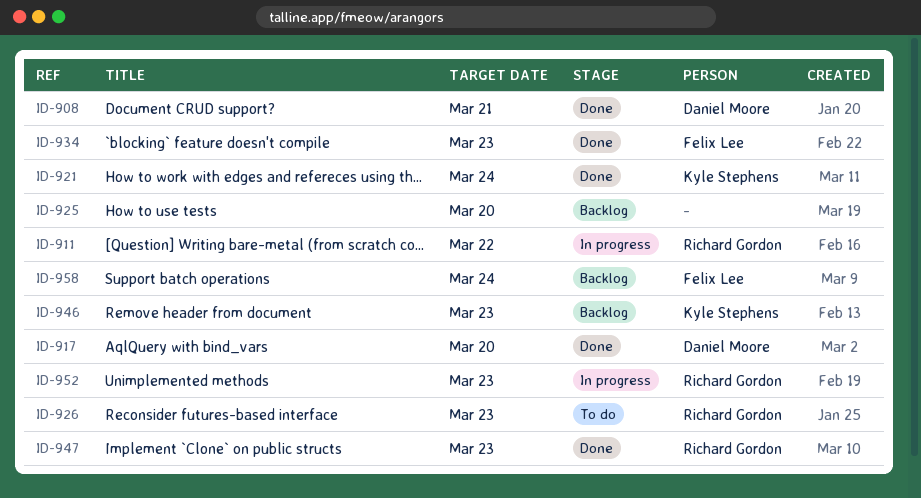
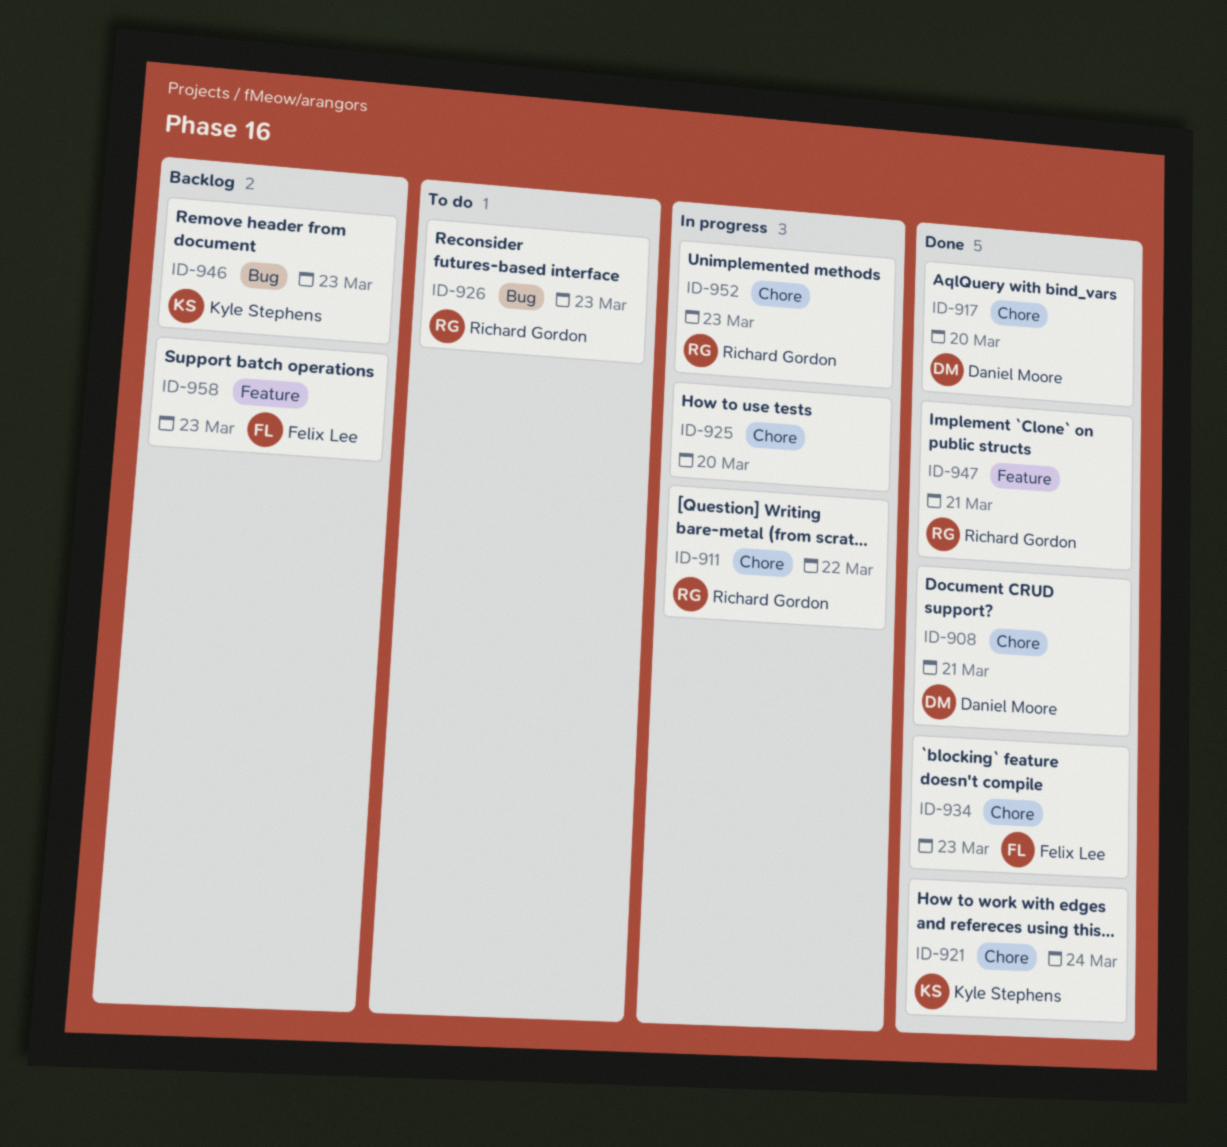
ID-925, status: Backlog -> In progress
ID-947, due: Mar 23 -> Mar 21
ID-958, due: Mar 24 -> Mar 23

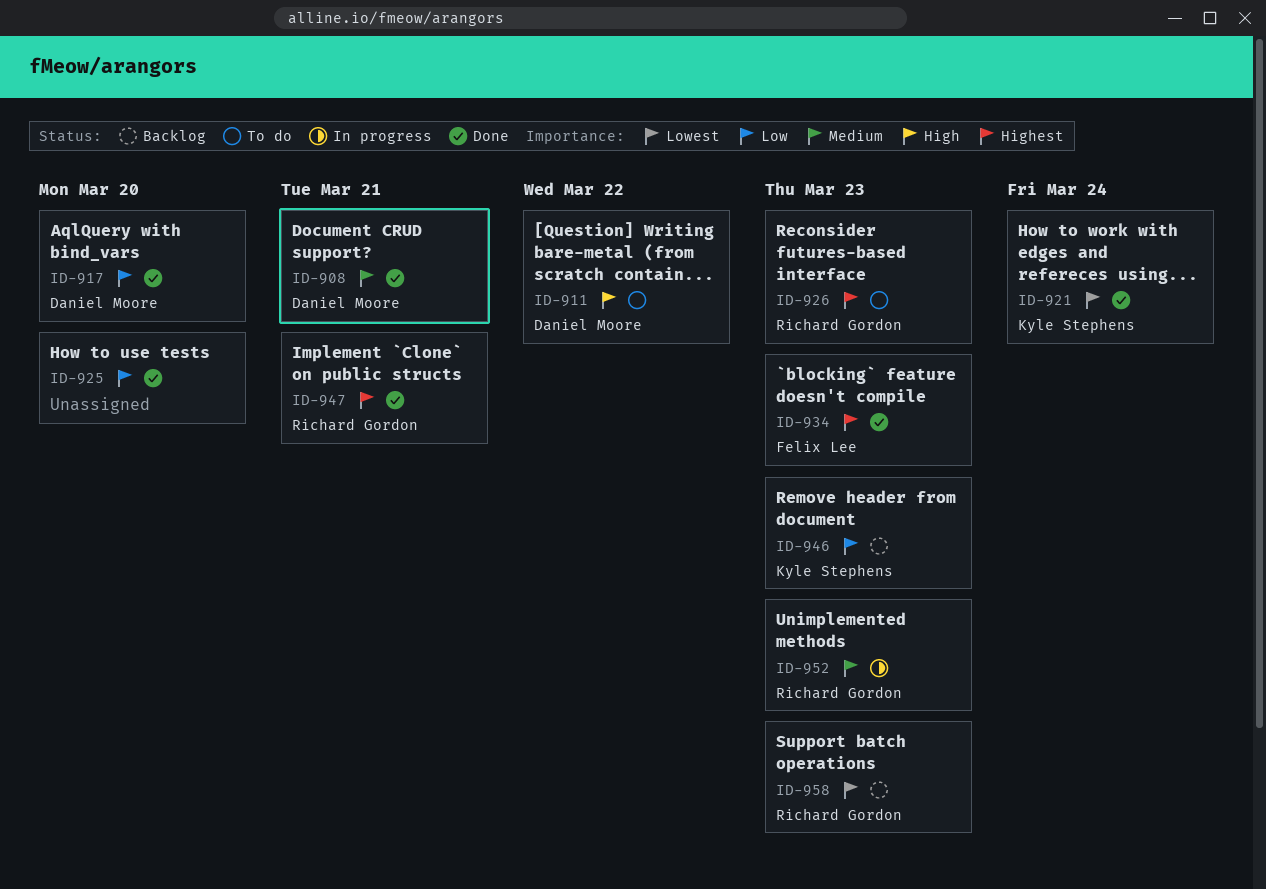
ID-911, status: In progress -> To do
ID-911, owner: Richard Gordon -> Daniel Moore
ID-925, status: In progress -> Done
ID-958, owner: Felix Lee -> Richard Gordon

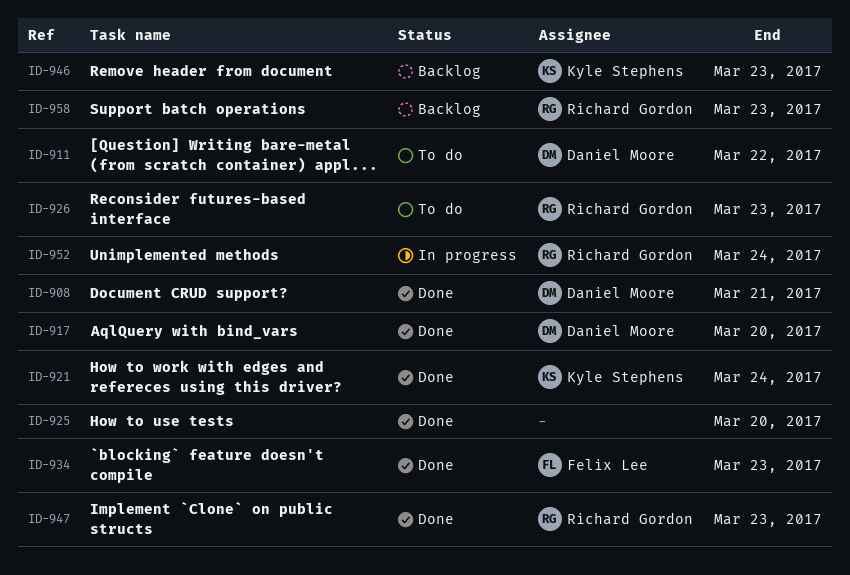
ID-947, due: Mar 21 -> Mar 23
ID-952, due: Mar 23 -> Mar 24

